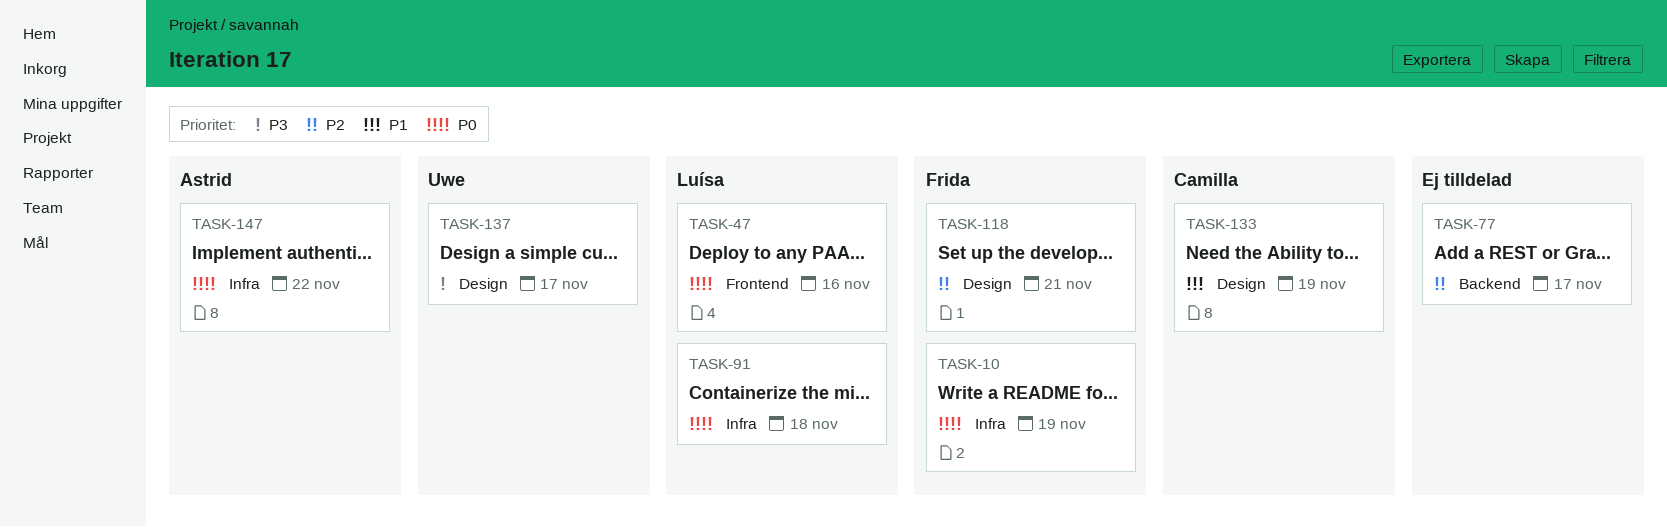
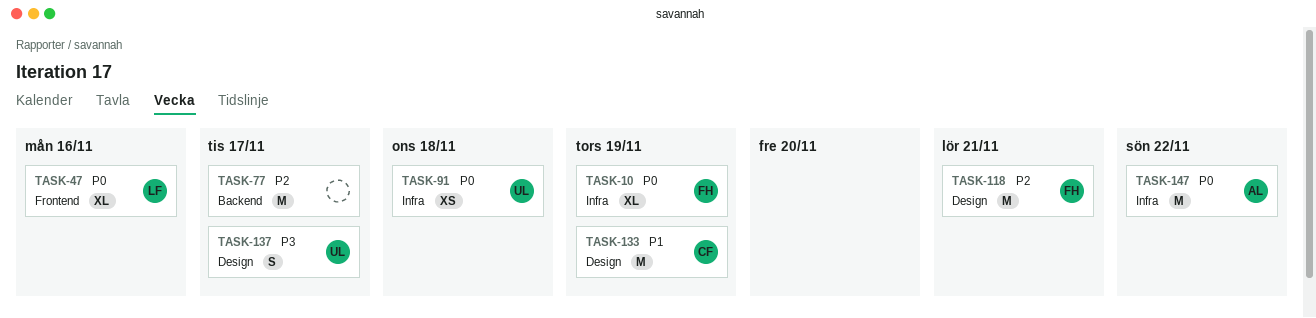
TASK-91, owner: Luísa -> Uwe

